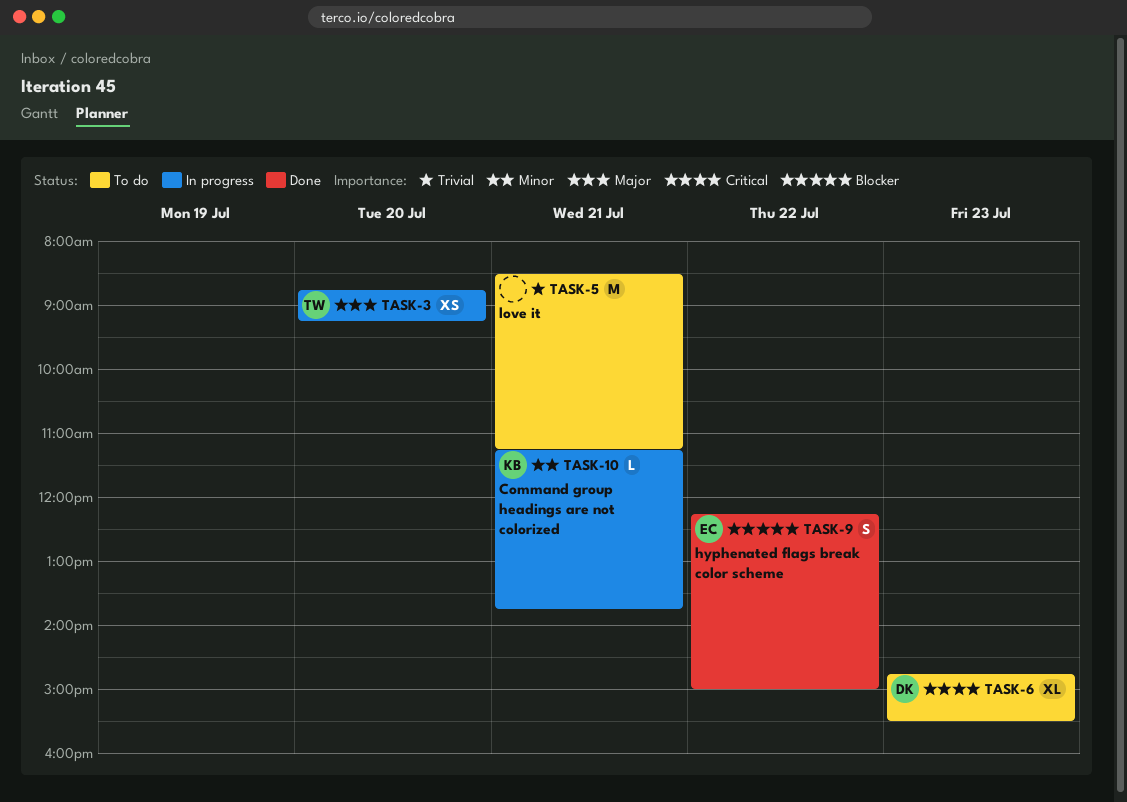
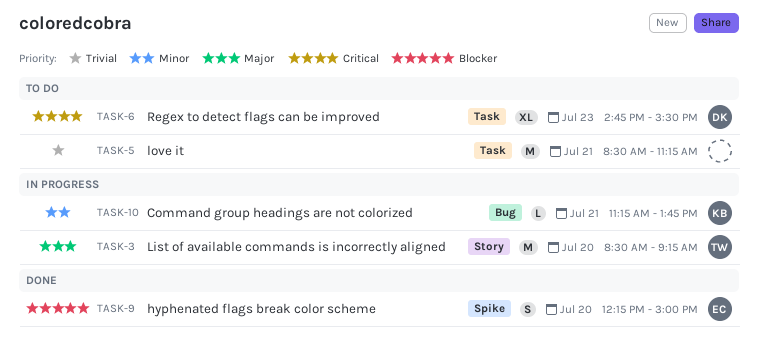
TASK-3, estimate: XS -> M
TASK-3, begins: 08:45 -> 08:30
TASK-9, day: Jul 22 -> Jul 20

